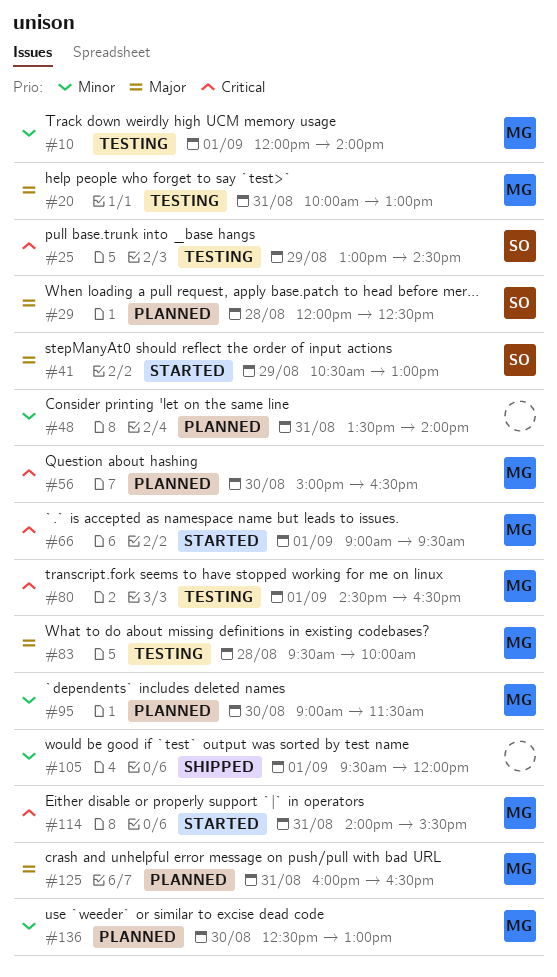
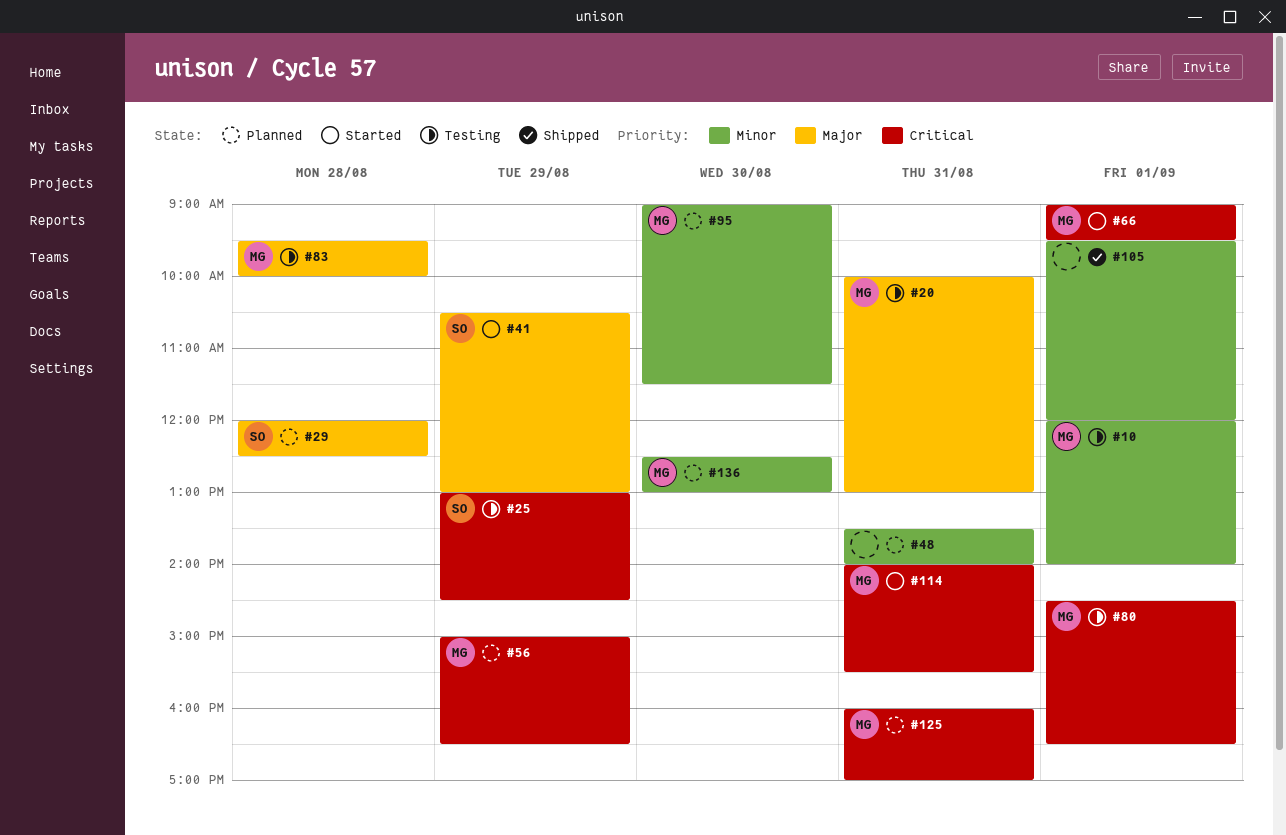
#56, day: Aug 30 -> Aug 29
#125, priority: Major -> Critical
#125, ends: 16:30 -> 17:00

